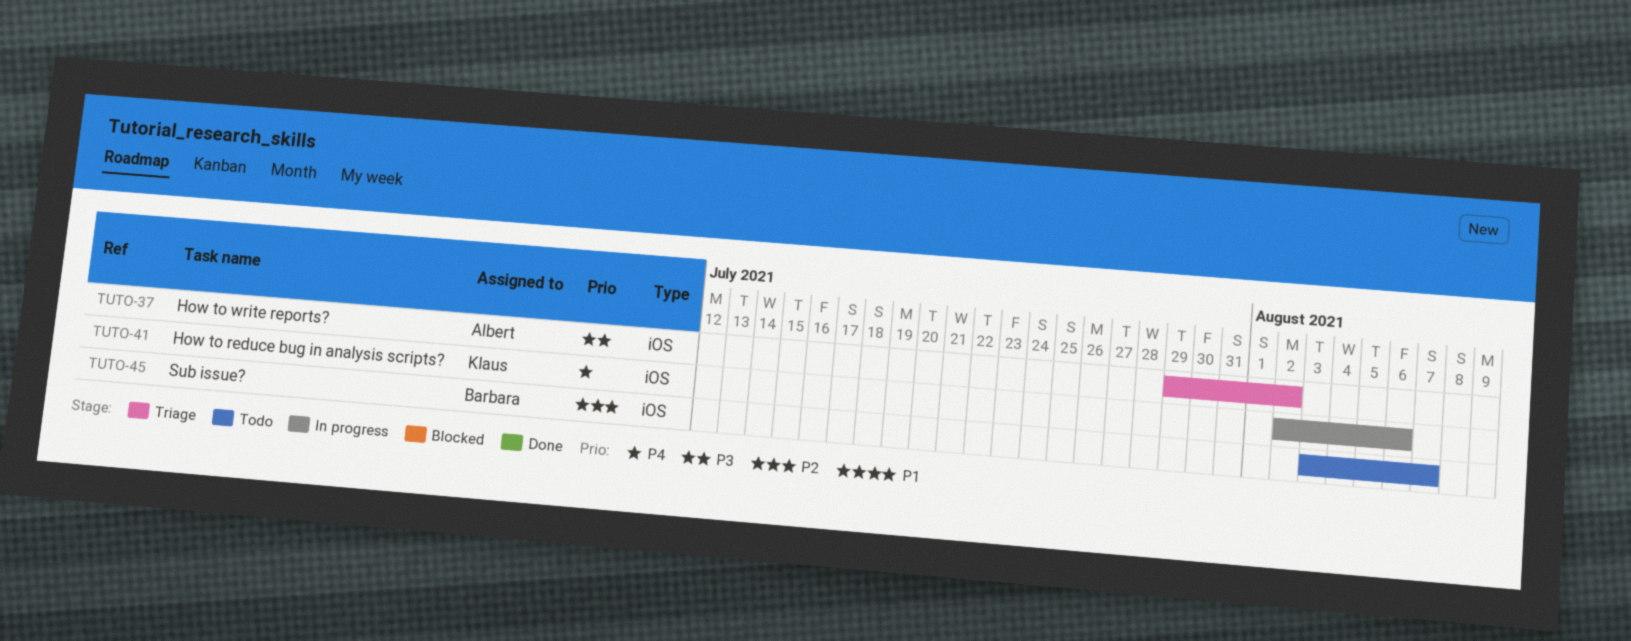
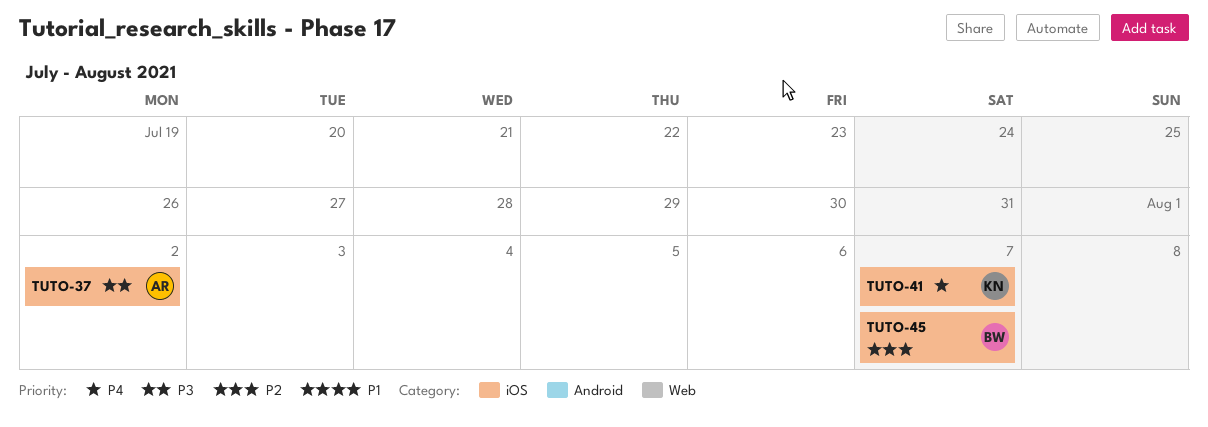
TUTO-41, due: Aug 6 -> Aug 7

